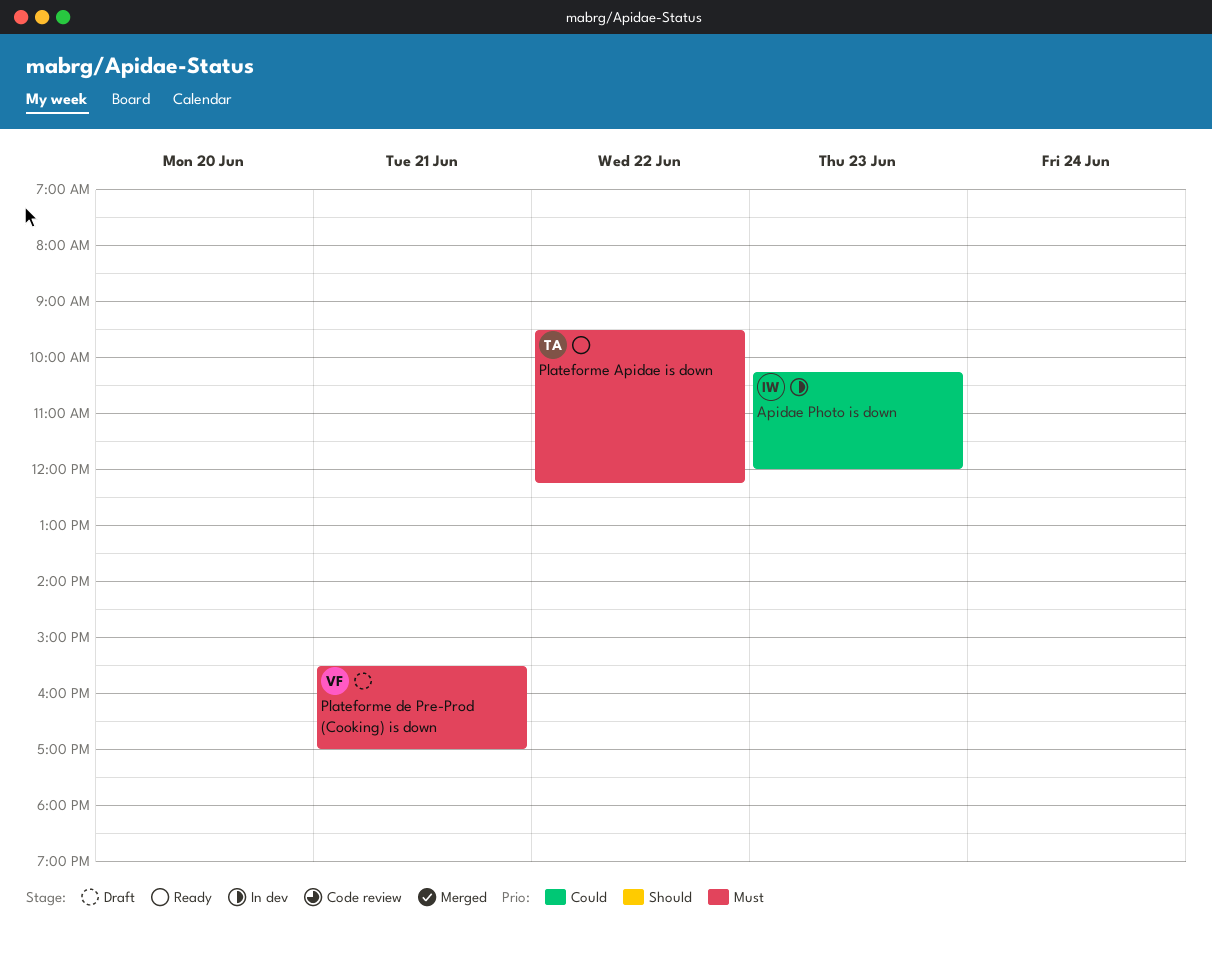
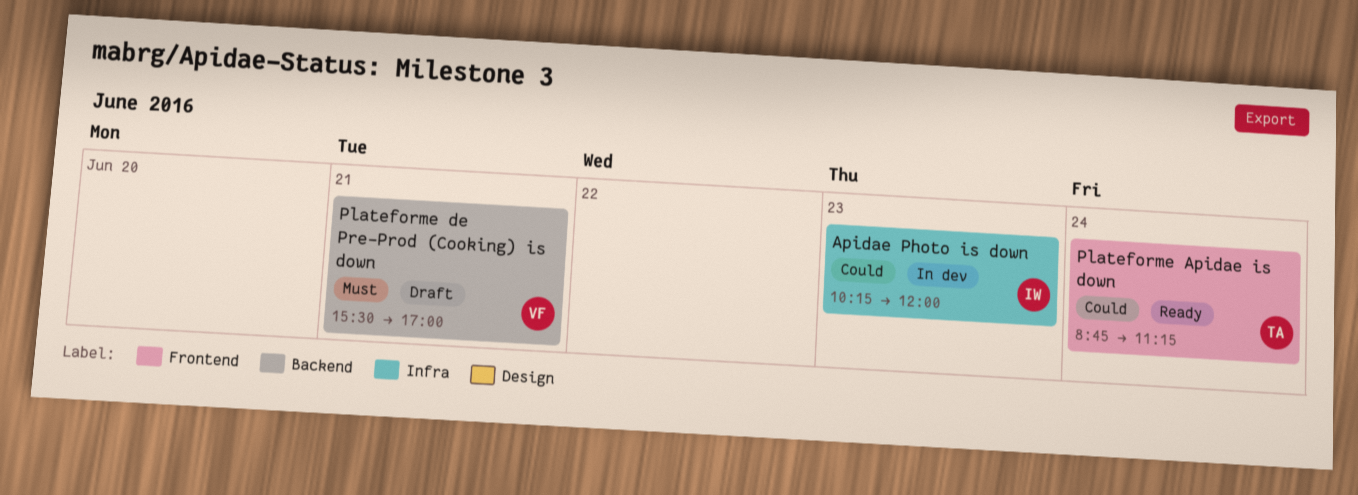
Plateforme Apidae is down, priority: Must -> Could
Plateforme Apidae is down, day: Jun 22 -> Jun 24
Plateforme Apidae is down, begins: 09:30 -> 08:45
Plateforme Apidae is down, ends: 12:15 -> 11:15

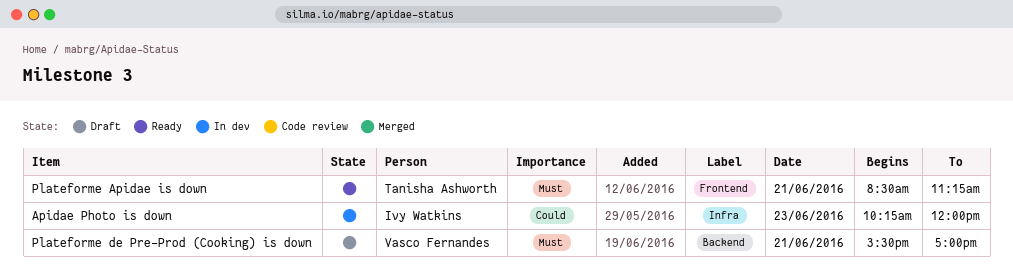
Plateforme Apidae is down, priority: Could -> Must
Plateforme Apidae is down, day: Jun 24 -> Jun 21
Plateforme Apidae is down, begins: 08:45 -> 08:30

